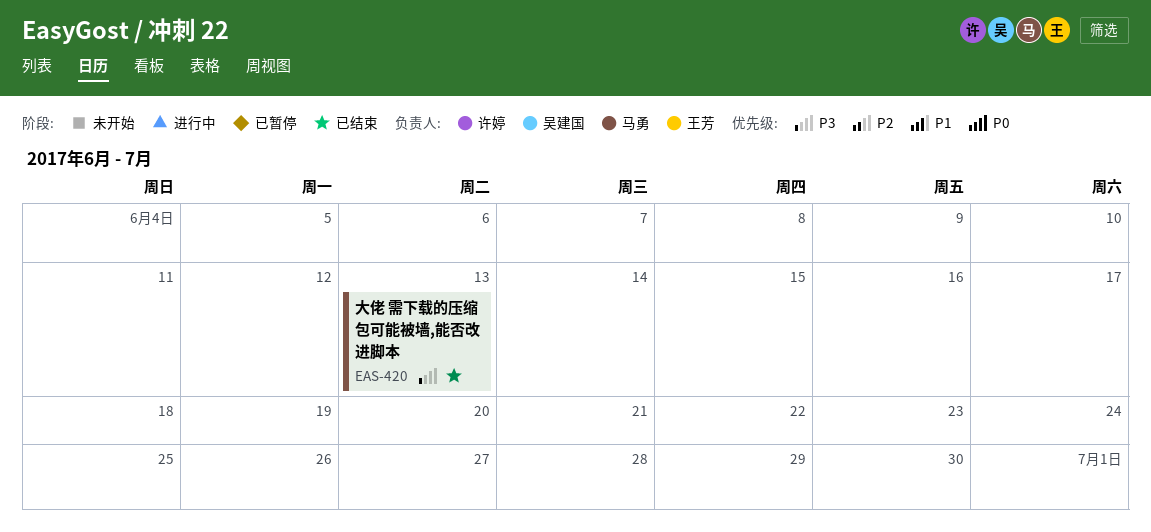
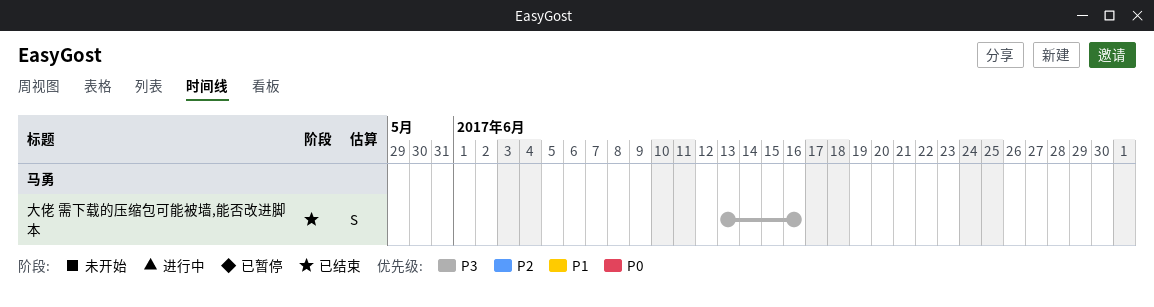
大佬 需下载的压缩包可能被墙,能否改进脚本, due: Jun 13 -> Jun 16

